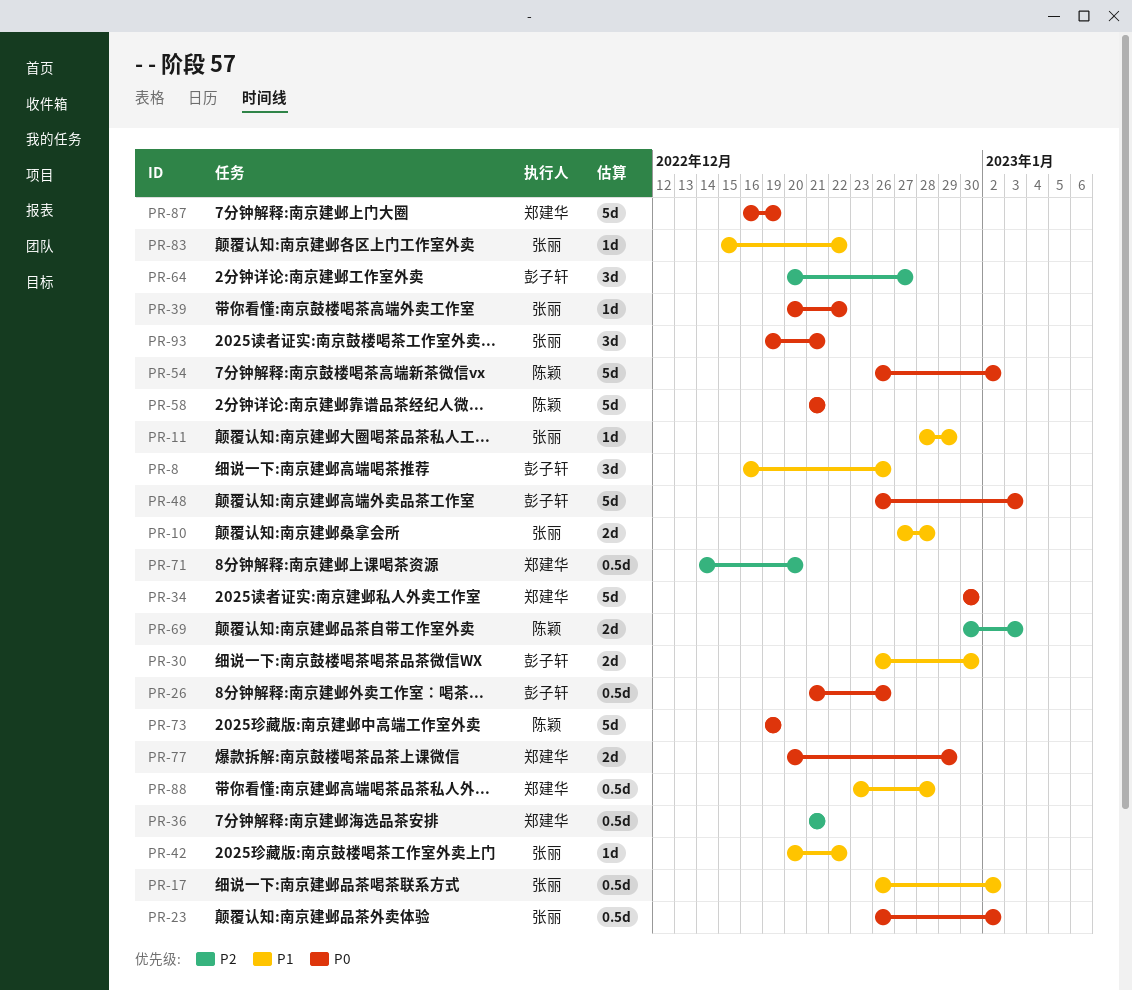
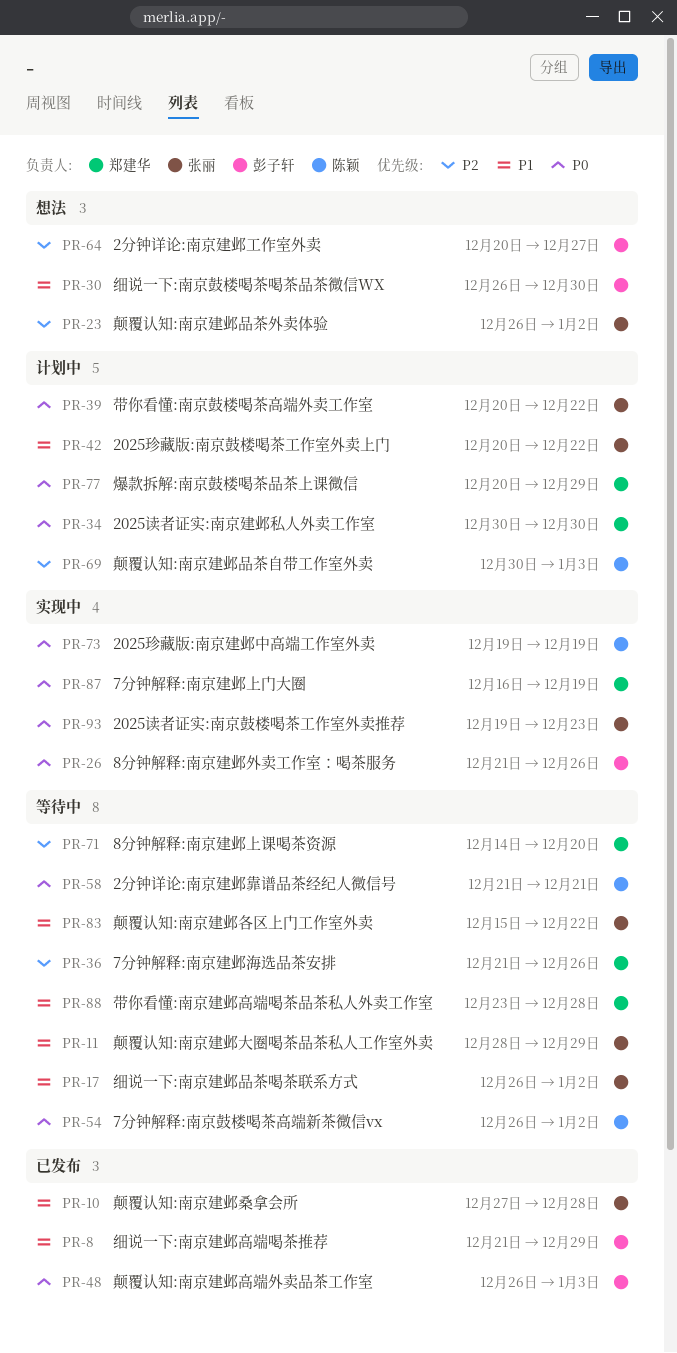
PR-8, start: Dec 16 -> Dec 21
PR-8, due: Dec 26 -> Dec 29
PR-23, priority: P0 -> P2
PR-36, due: Dec 21 -> Dec 26
PR-93, due: Dec 21 -> Dec 23

